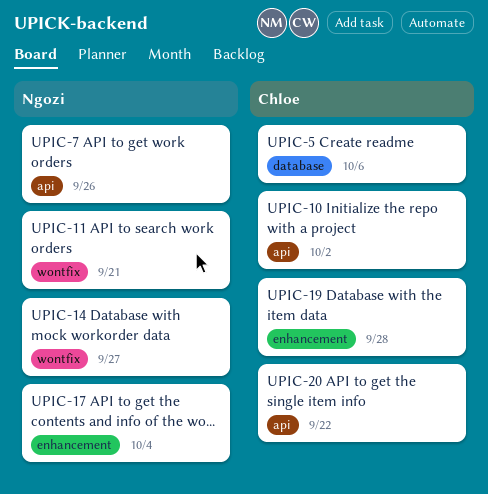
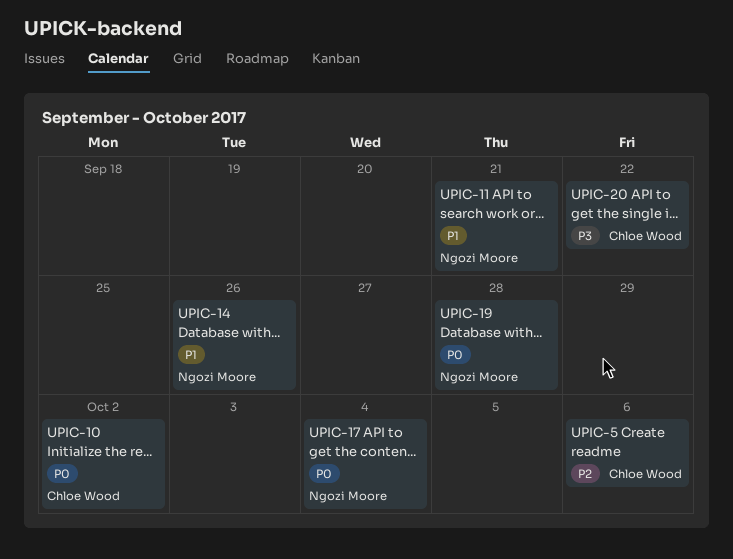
UPIC-7: present -> none
UPIC-14, due: Sep 27 -> Sep 26
UPIC-19, owner: Chloe Wood -> Ngozi Moore

